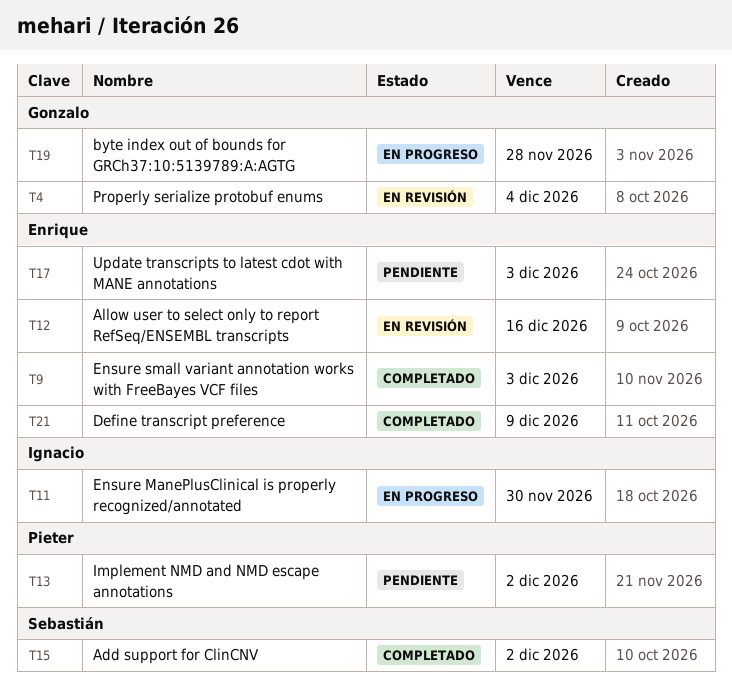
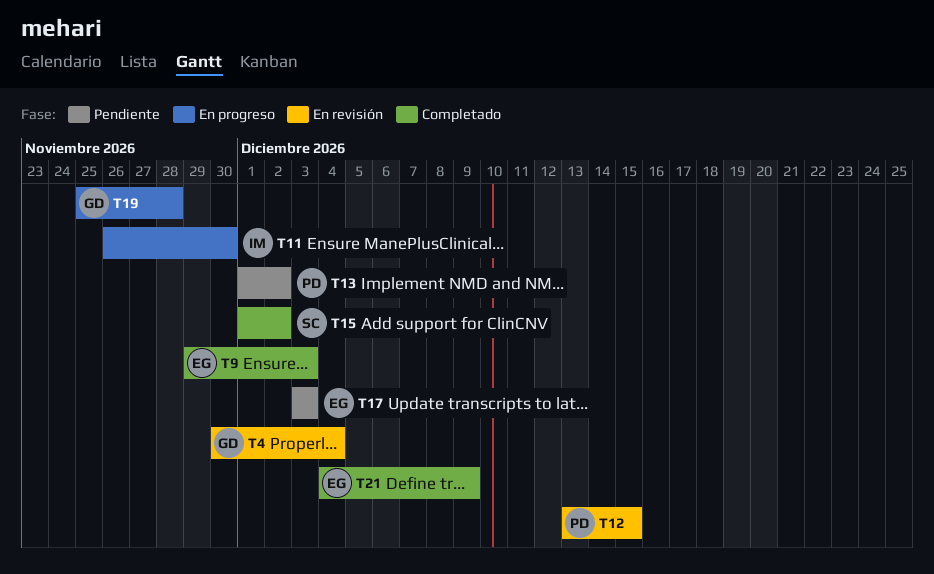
T12, owner: Enrique -> Pieter
T12, due: Dec 16 -> Dec 15

